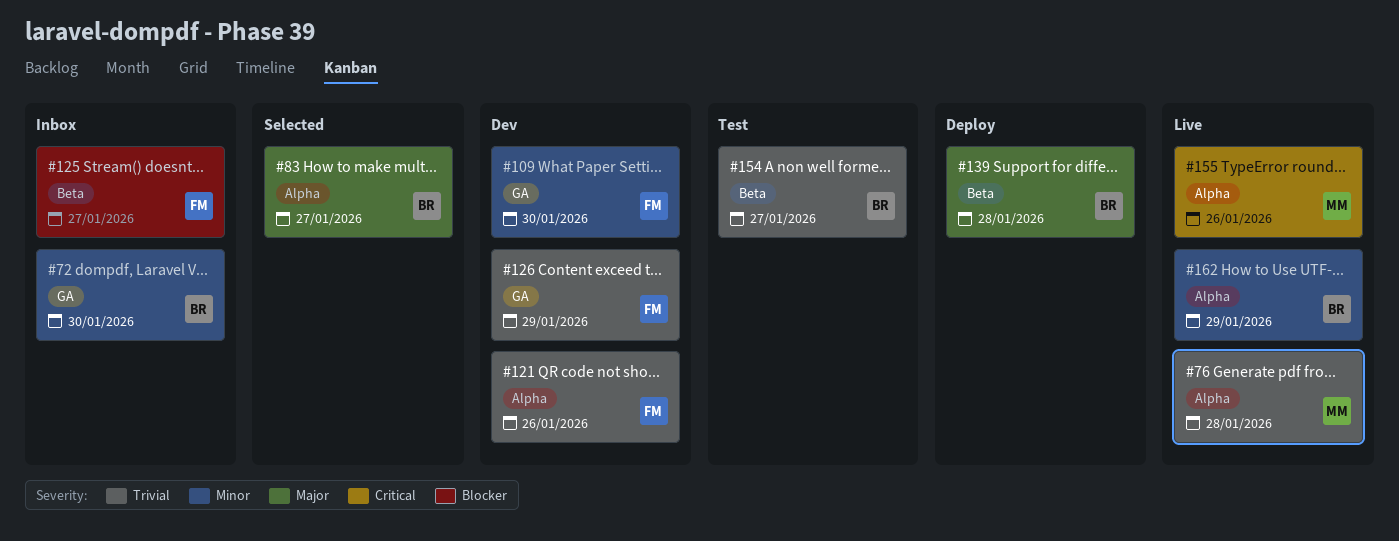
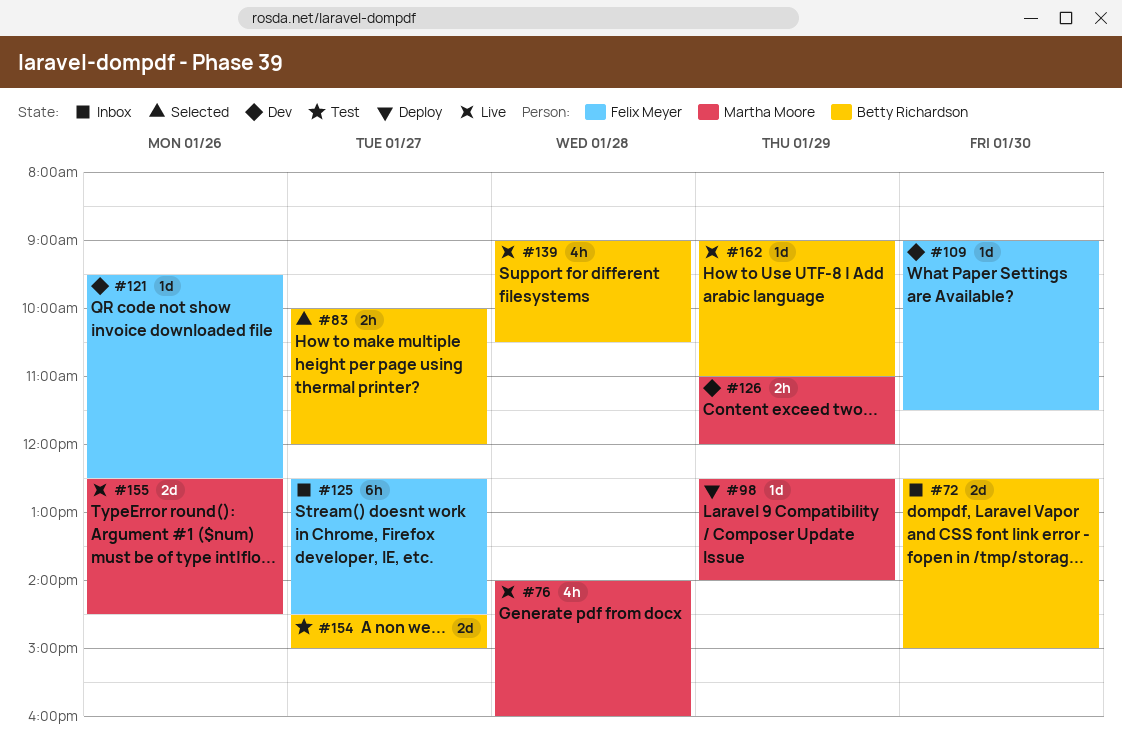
#98: none -> present
#126, owner: Felix Meyer -> Martha Moore
#139, status: Deploy -> Live

